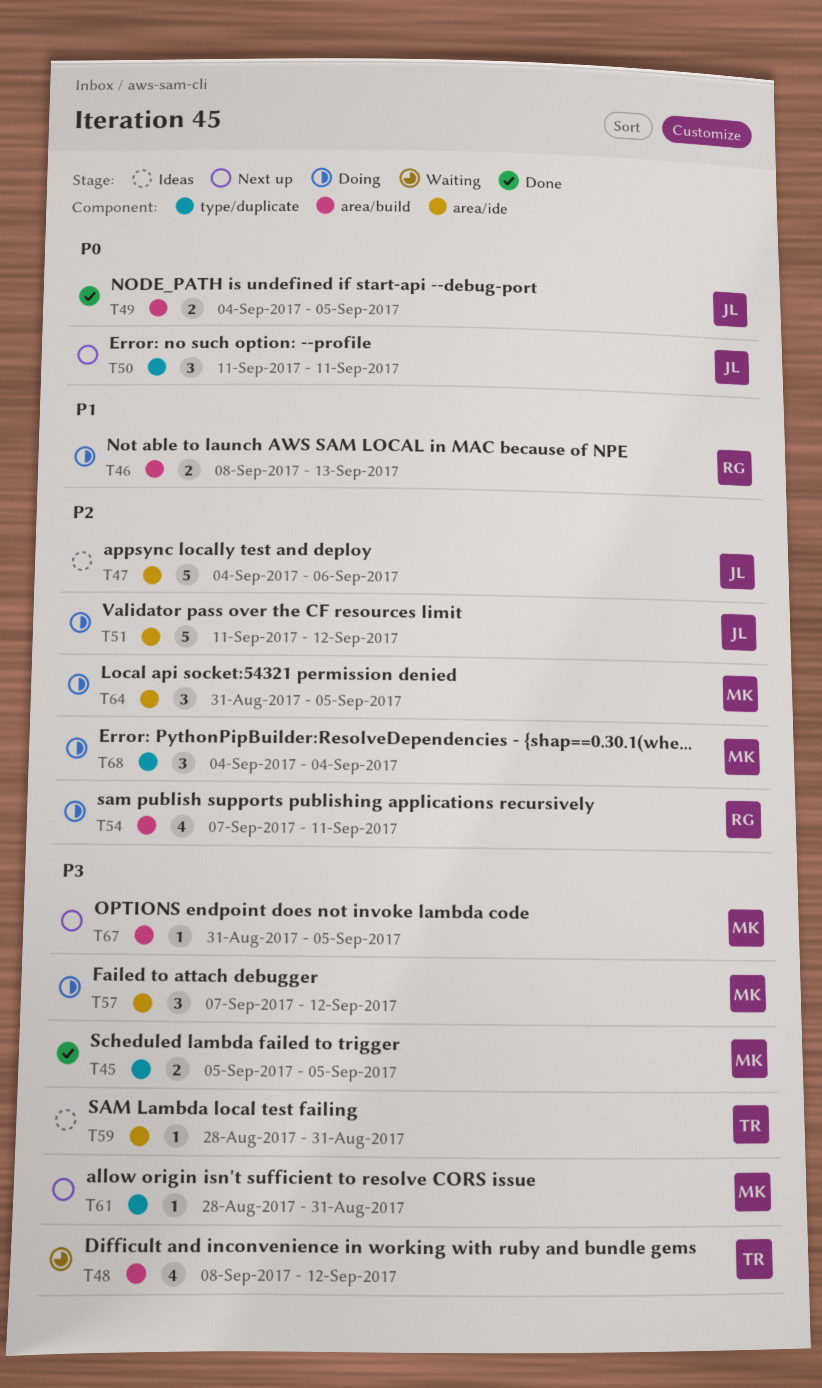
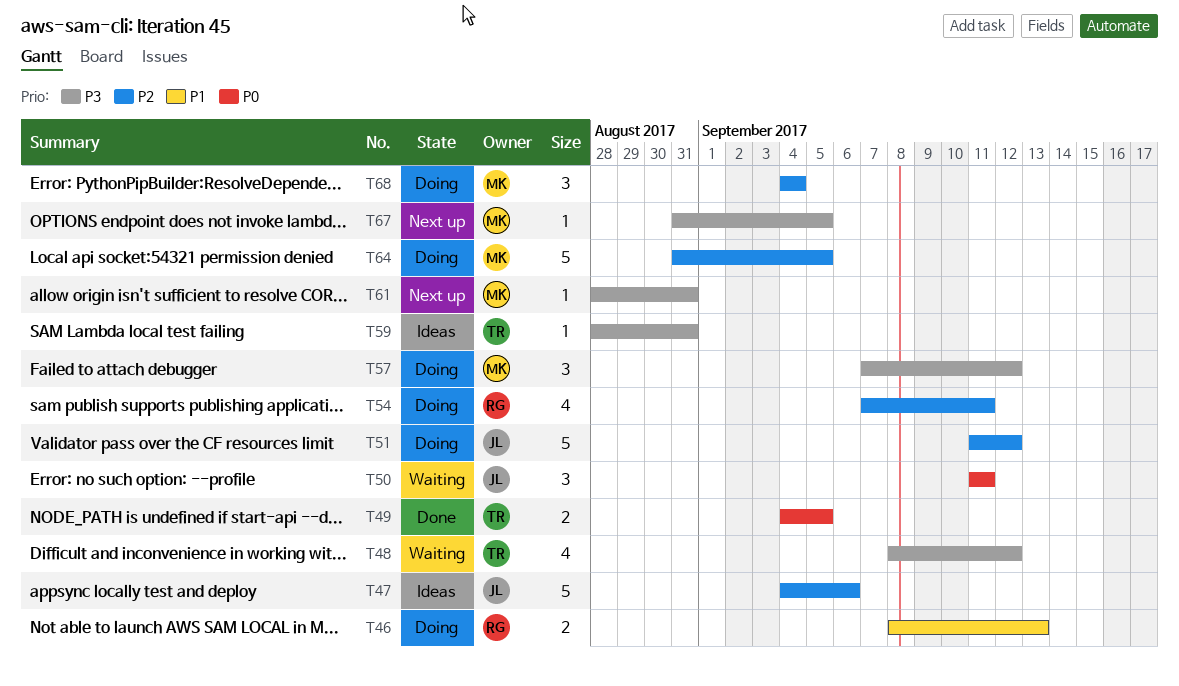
T45: present -> none
T49, owner: JL -> TR
T50, status: Next up -> Waiting
T64, estimate: 3 -> 5

